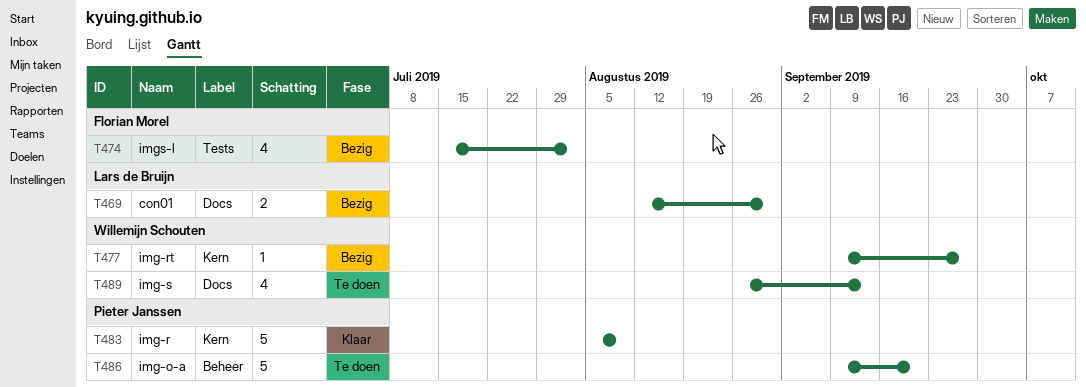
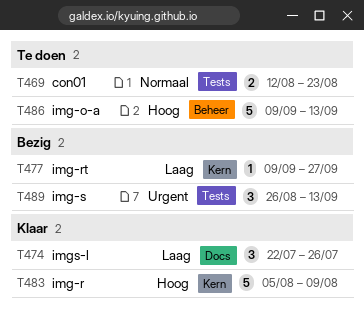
T469, status: Bezig -> Te doen
T469, label: Docs -> Tests
T469, due: Aug 30 -> Aug 23
T474, status: Bezig -> Klaar
T474, label: Tests -> Docs
T474, estimate: 4 -> 3
T474, start: Jul 15 -> Jul 22
T474, due: Aug 2 -> Jul 26
T486, due: Sep 20 -> Sep 13
T489, status: Te doen -> Bezig
T489, label: Docs -> Tests
T489, estimate: 4 -> 3

